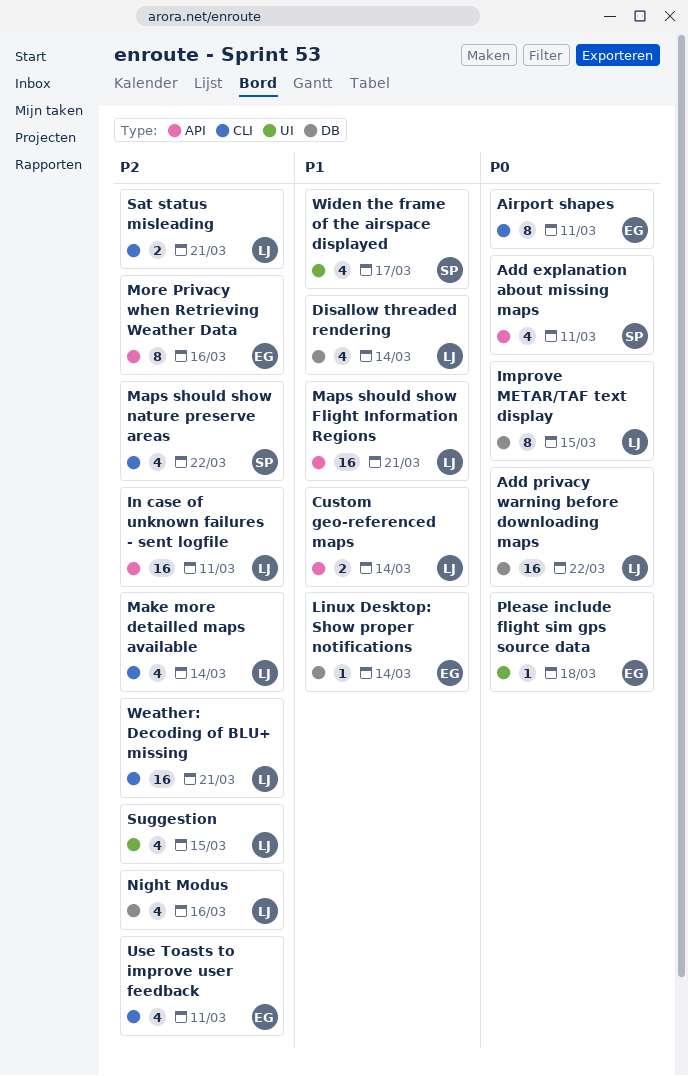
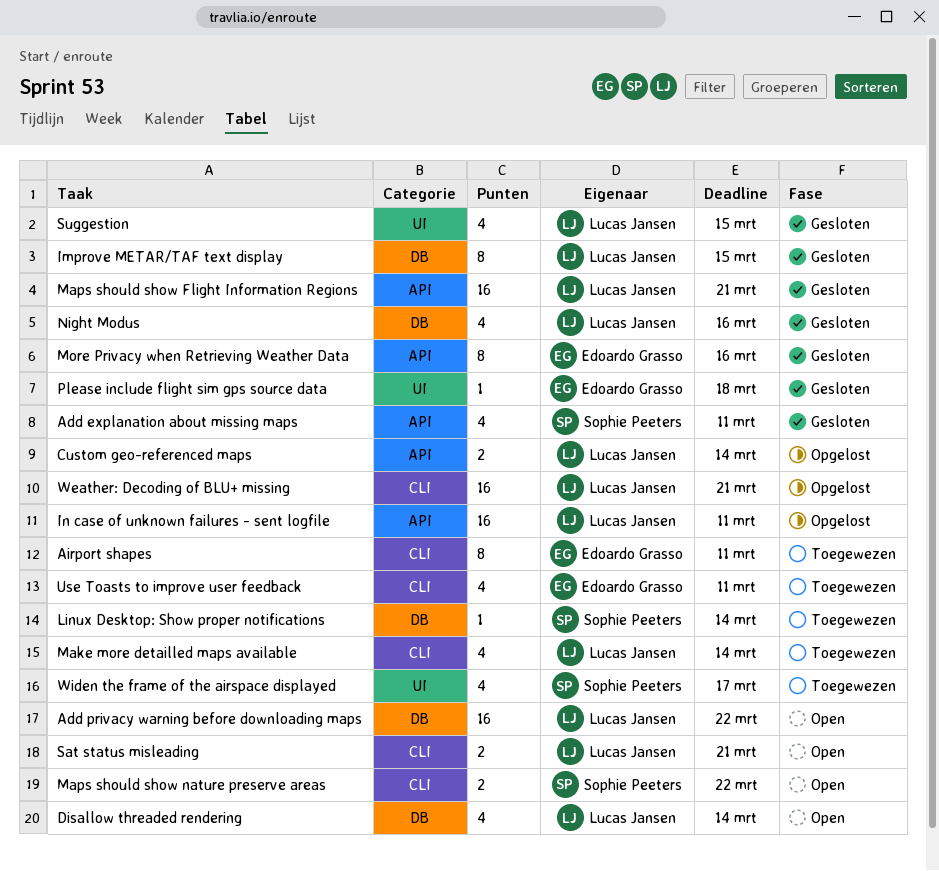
Linux Desktop: Show proper notifications, owner: Edoardo Grasso -> Sophie Peeters
Maps should show nature preserve areas, estimate: 4 -> 2

